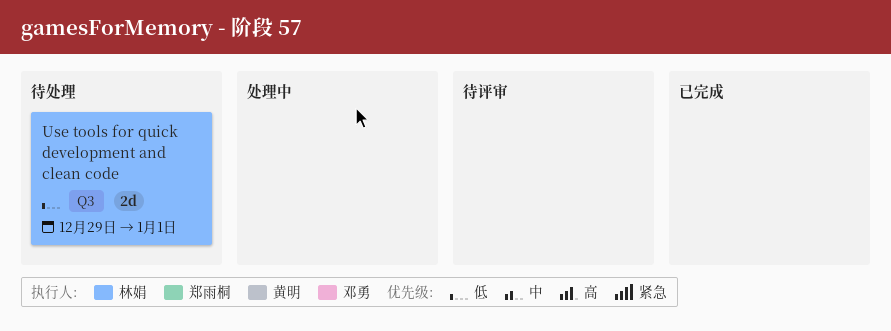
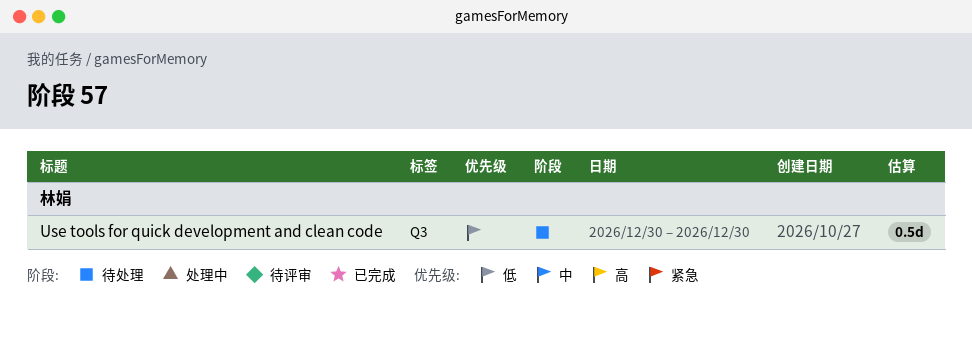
Use tools for quick development and clean code, estimate: 2d -> 0.5d
Use tools for quick development and clean code, start: Dec 29 -> Dec 30
Use tools for quick development and clean code, due: Jan 1 -> Dec 30

